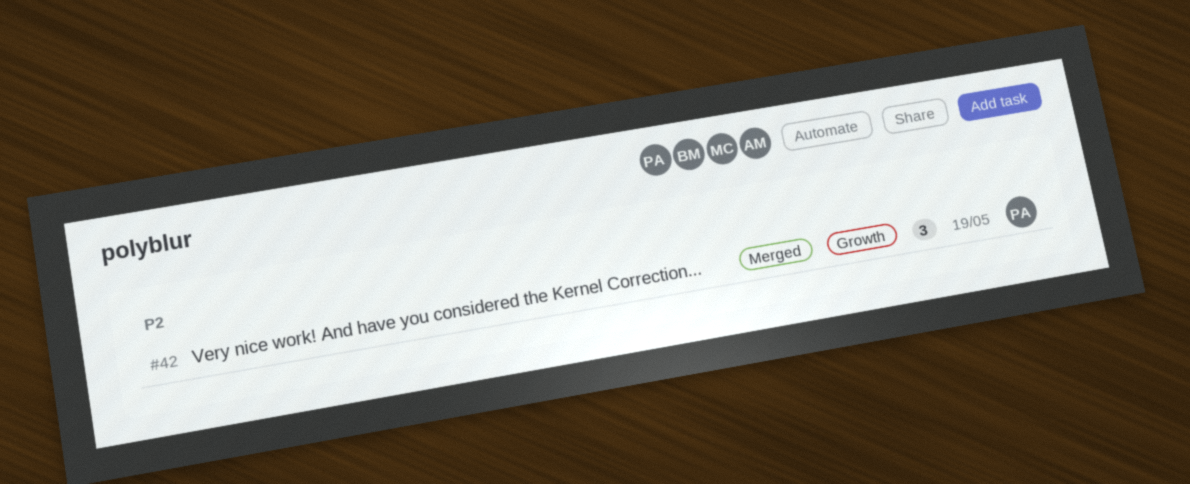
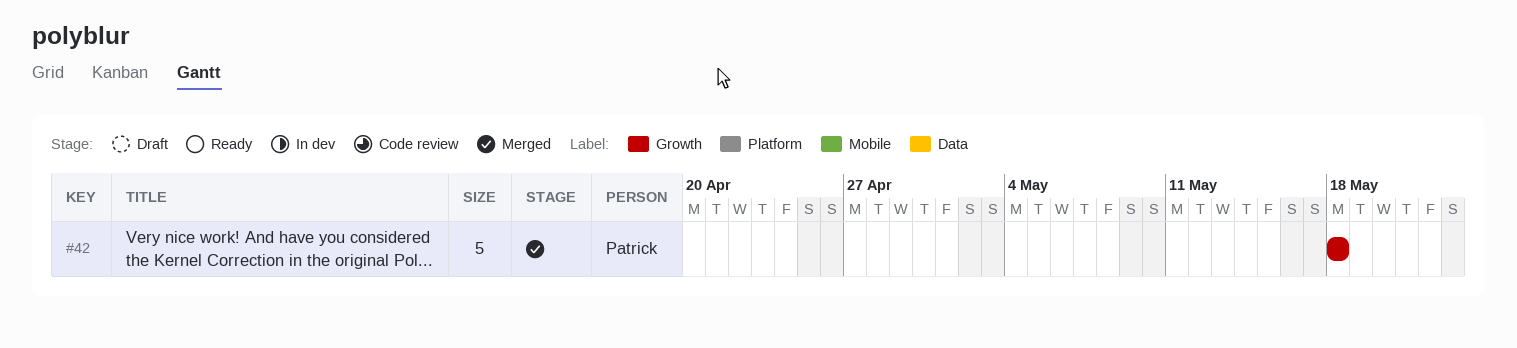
#42, estimate: 3 -> 5
#42, due: May 19 -> May 18

